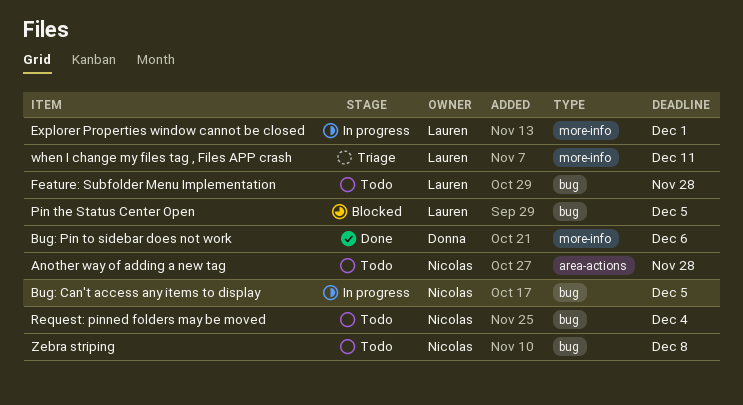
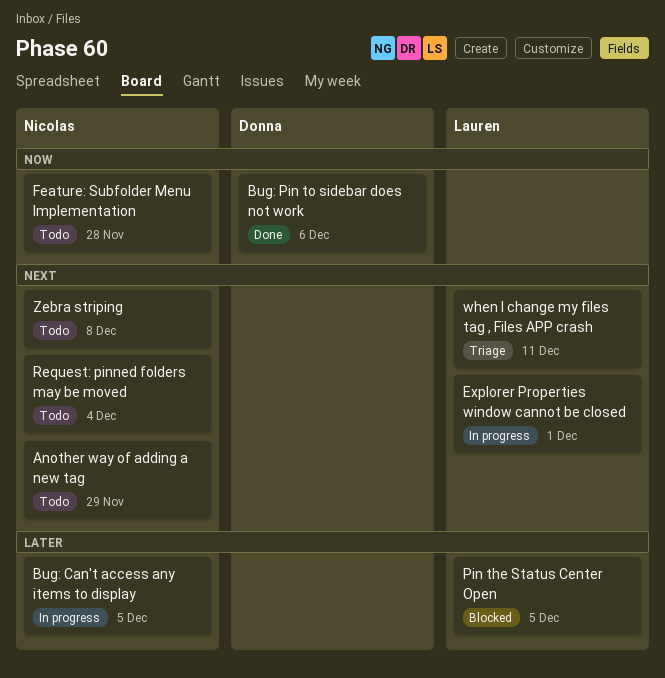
Another way of adding a new tag, due: Nov 28 -> Nov 29
Feature: Subfolder Menu Implementation, owner: Lauren -> Nicolas

